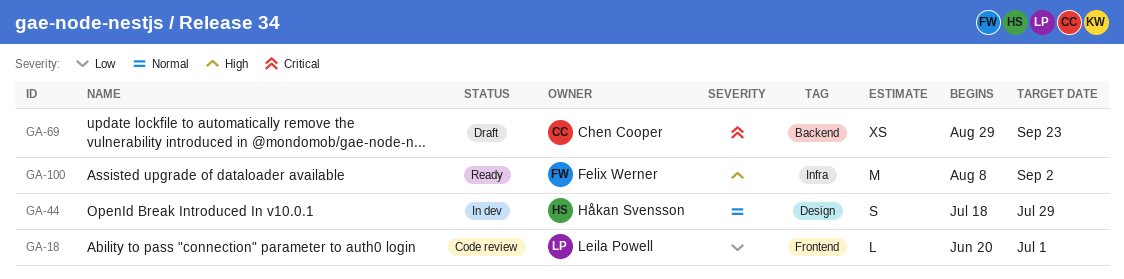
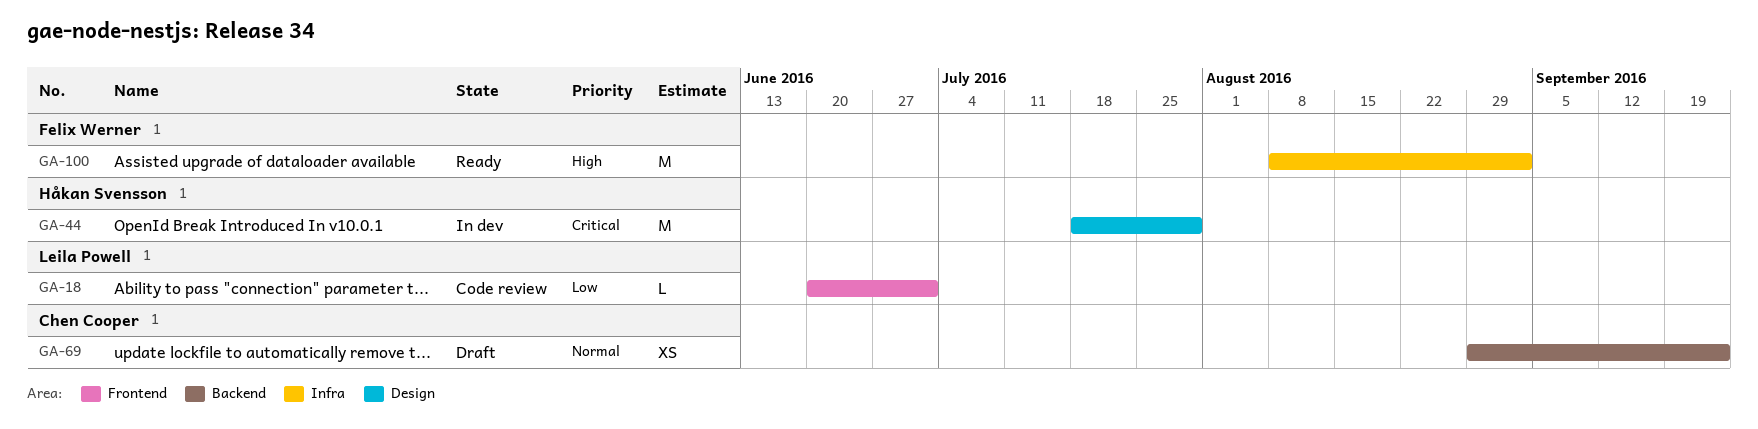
GA-44, priority: Normal -> Critical
GA-44, estimate: S -> M
GA-69, priority: Critical -> Normal

